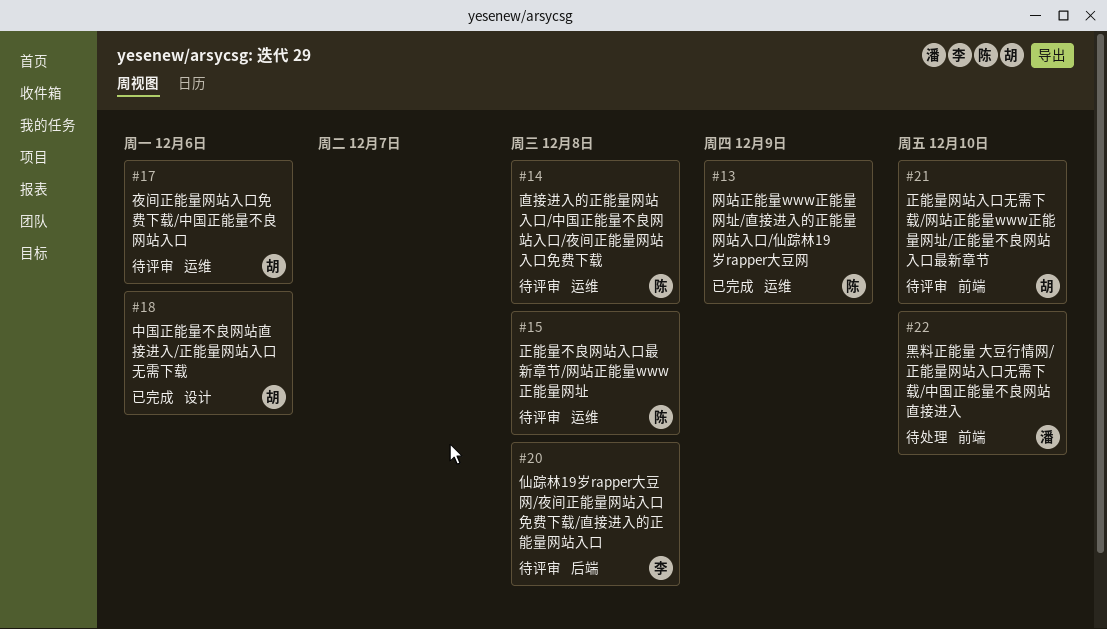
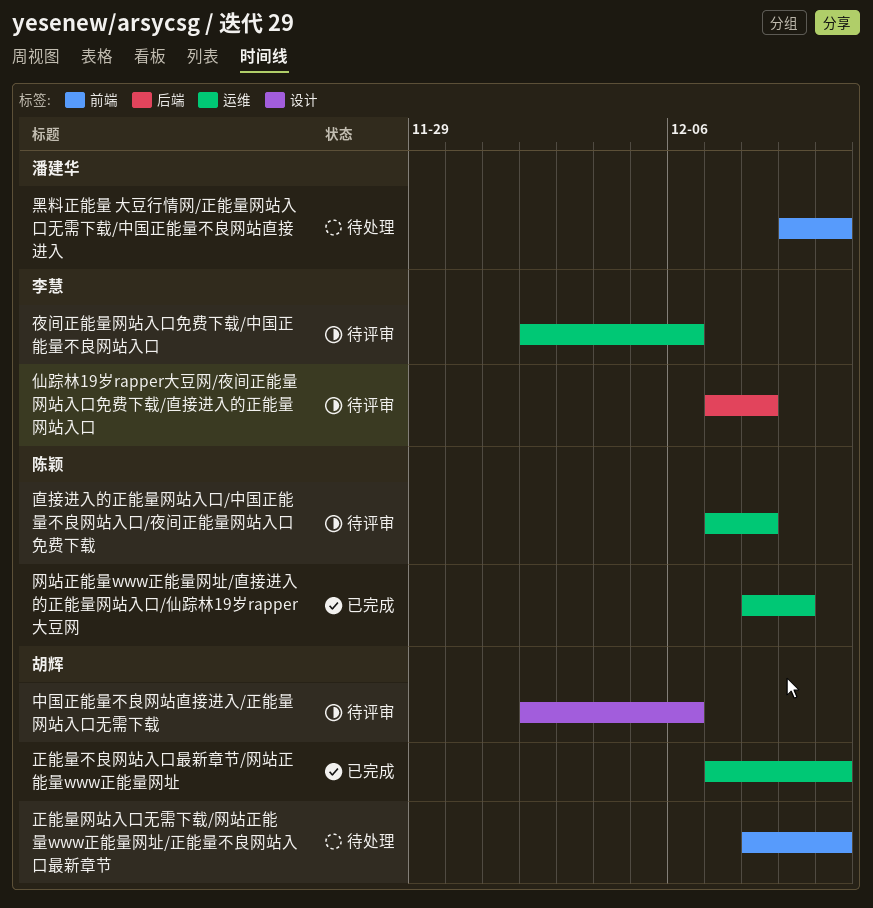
中国正能量不良网站直接进入/正能量网站入口无需下载, status: 已完成 -> 待评审
夜间正能量网站入口免费下载/中国正能量不良网站入口, owner: 胡辉 -> 李慧
正能量不良网站入口最新章节/网站正能量www正能量网址, status: 待评审 -> 已完成
正能量不良网站入口最新章节/网站正能量www正能量网址, owner: 陈颖 -> 胡辉
正能量不良网站入口最新章节/网站正能量www正能量网址, due: Dec 8 -> Dec 10
正能量网站入口无需下载/网站正能量www正能量网址/正能量不良网站入口最新章节, status: 待评审 -> 待处理

